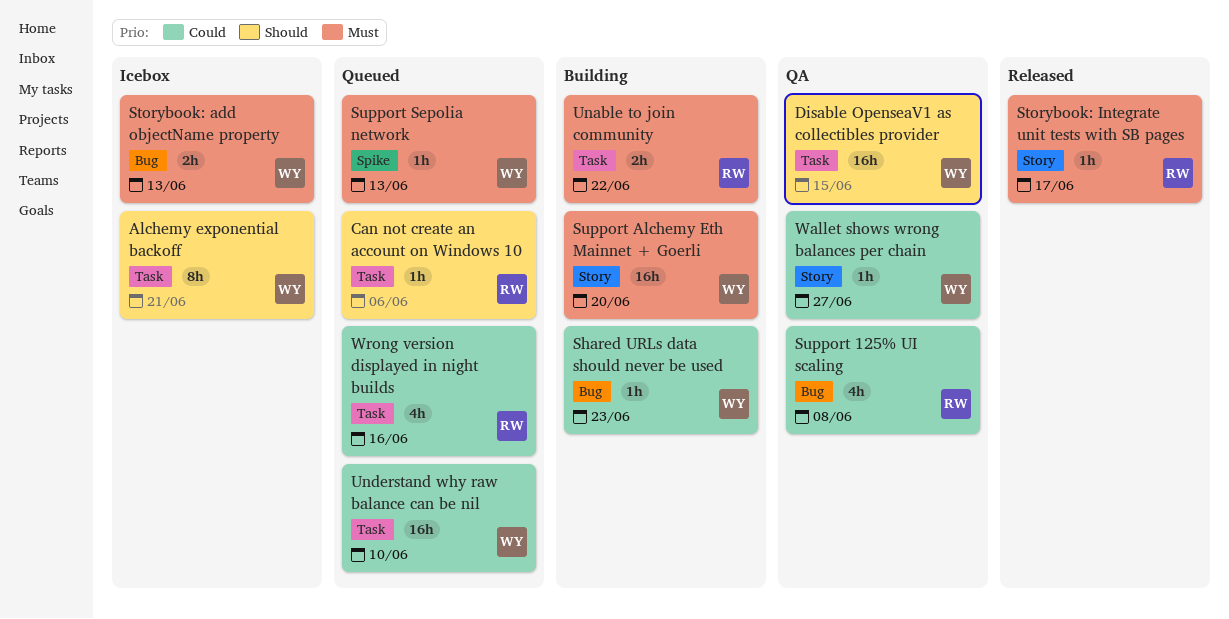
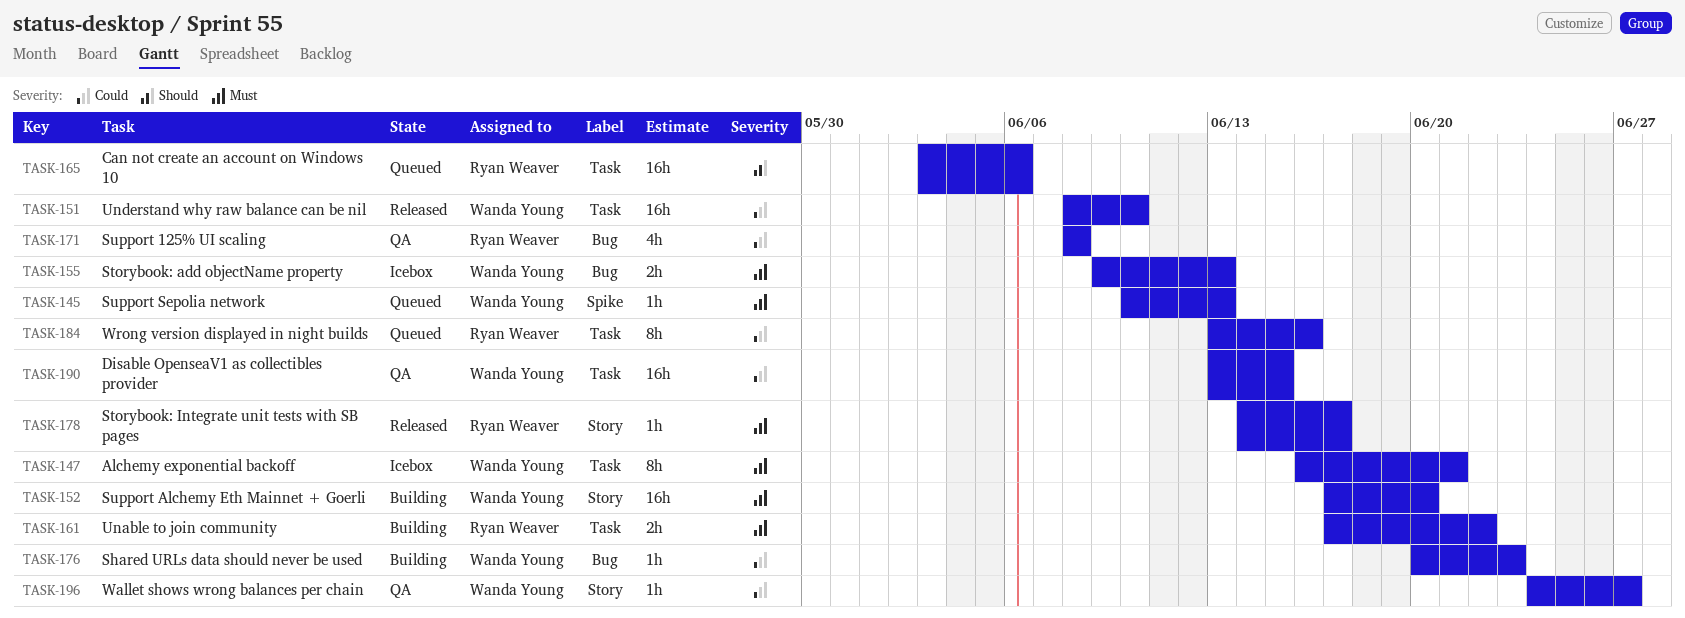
Alchemy exponential backoff, priority: Should -> Must
Can not create an account on Windows 10, estimate: 1h -> 16h
Disable OpenseaV1 as collectibles provider, priority: Should -> Could
Understand why raw balance can be nil, status: Queued -> Released
Wrong version displayed in night builds, estimate: 4h -> 8h

